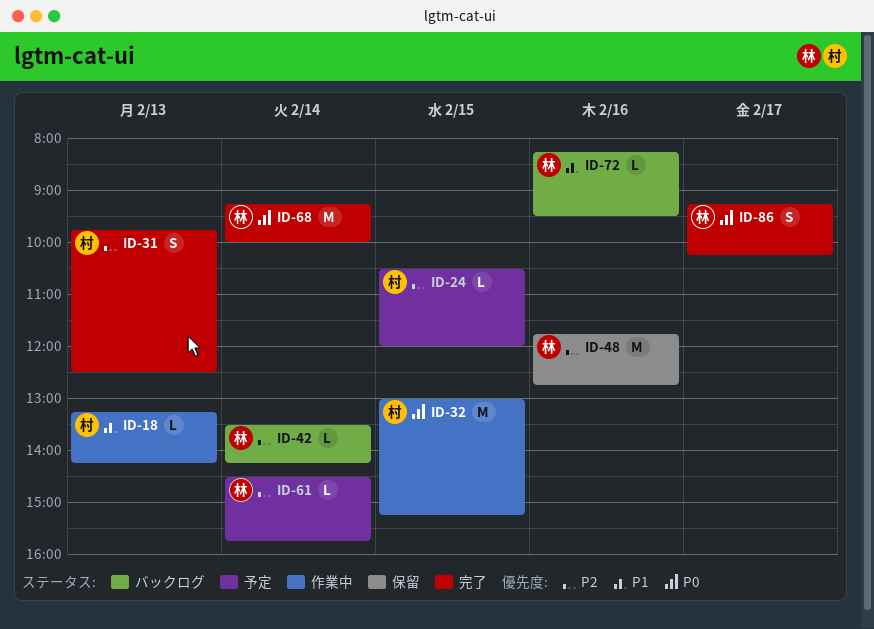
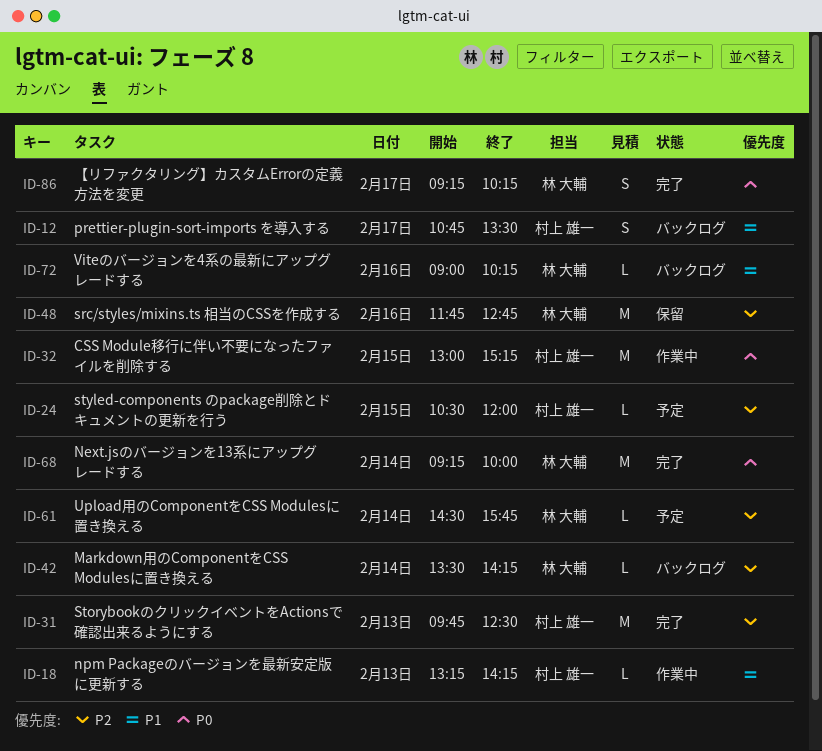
ID-12: none -> present
ID-31, estimate: S -> M
ID-72, begins: 08:15 -> 09:00
ID-72, ends: 09:30 -> 10:15

